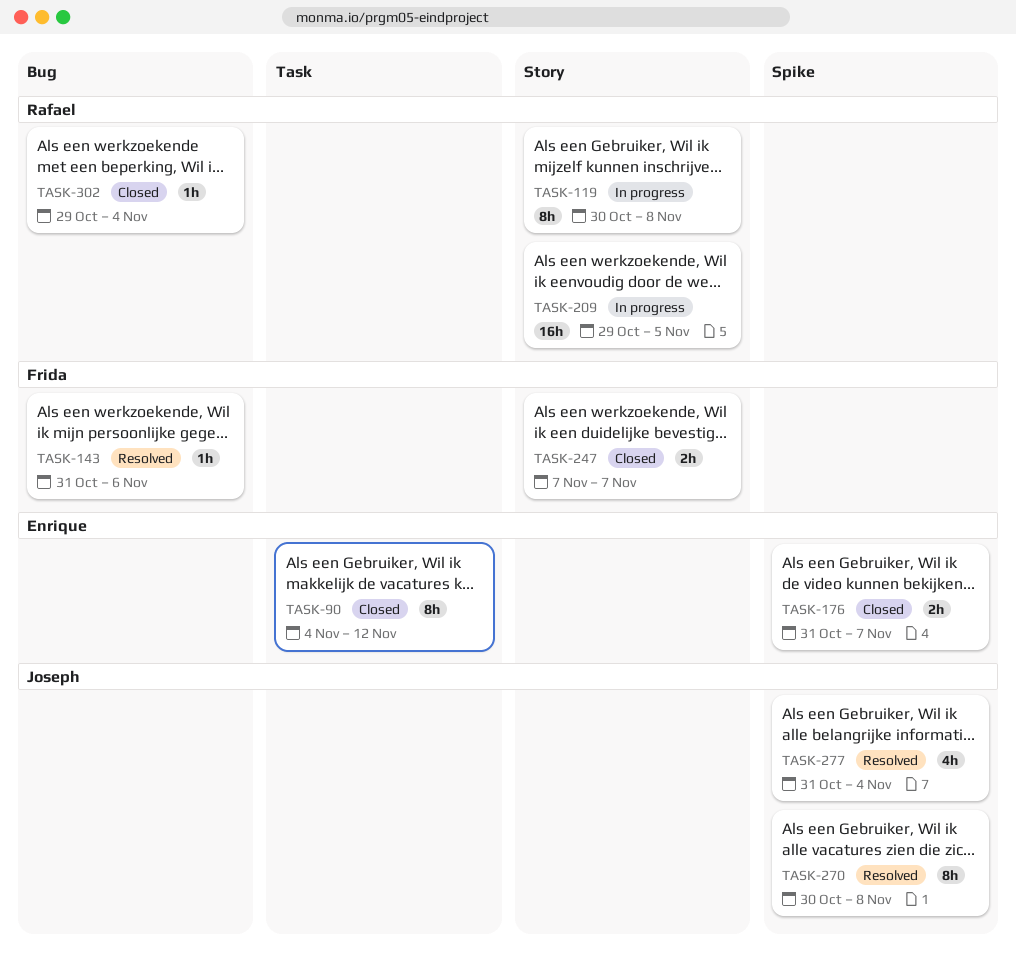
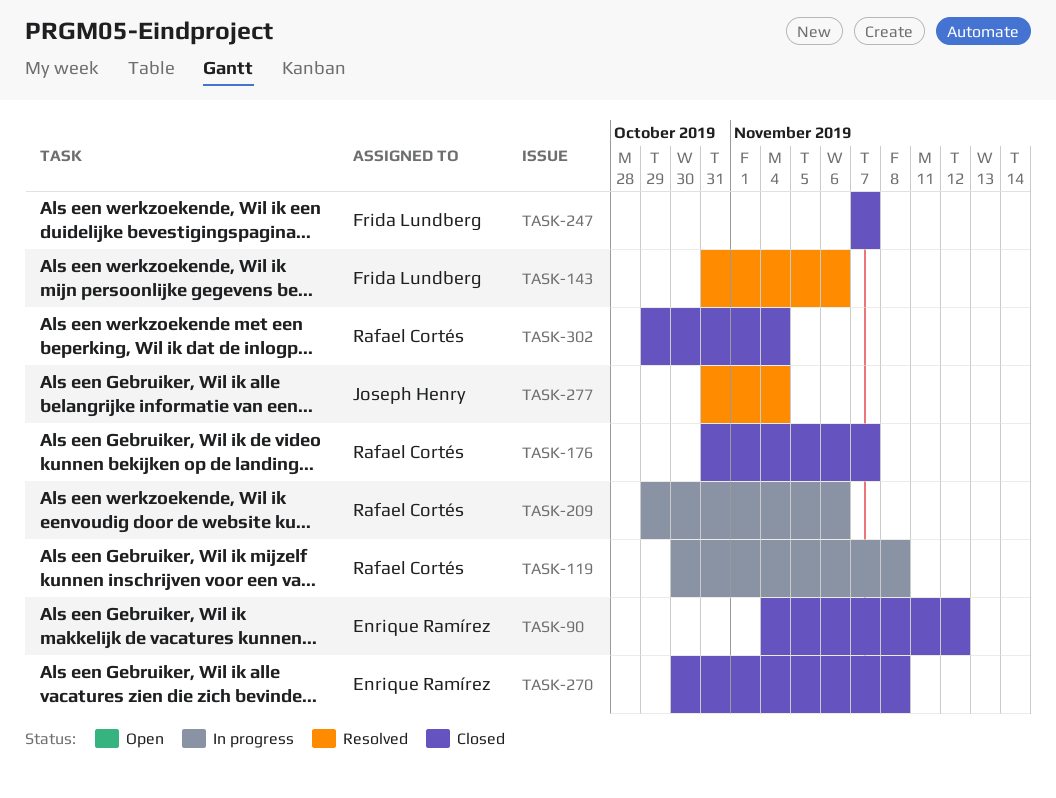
TASK-176, owner: Enrique Ramírez -> Rafael Cortés
TASK-209, due: Nov 5 -> Nov 6
TASK-270, status: Resolved -> Closed
TASK-270, owner: Joseph Henry -> Enrique Ramírez

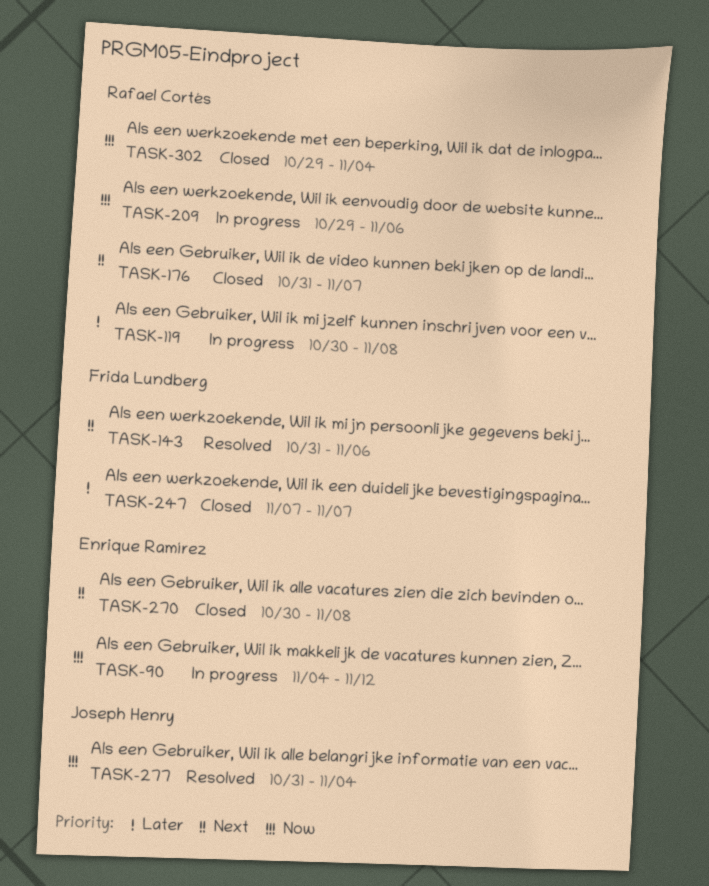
TASK-90, status: Closed -> In progress

